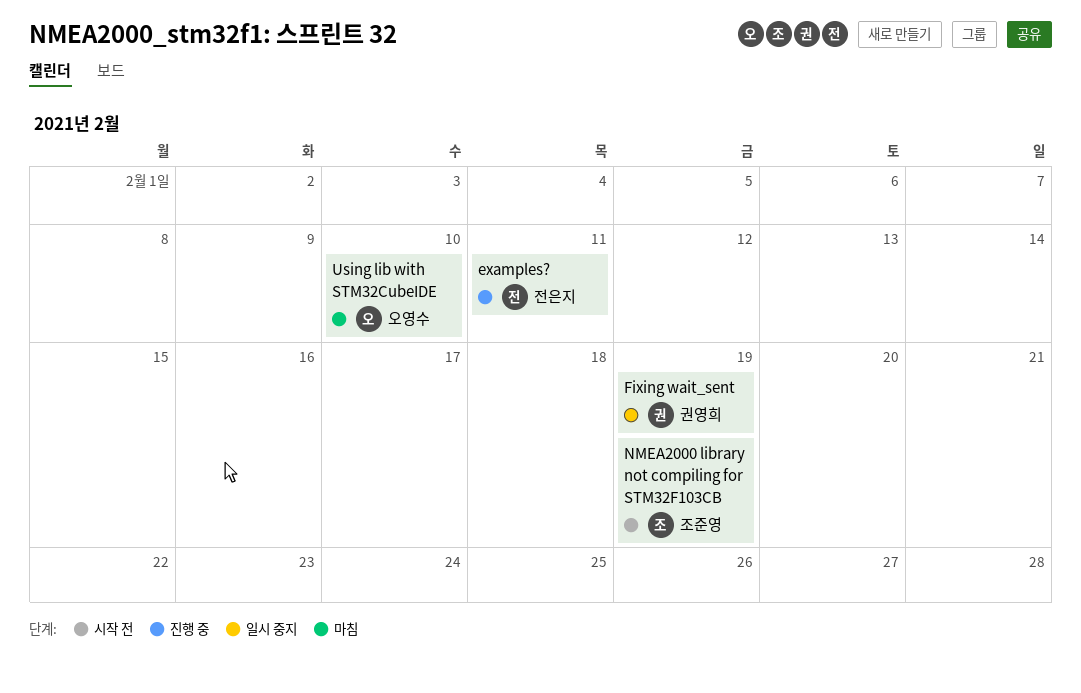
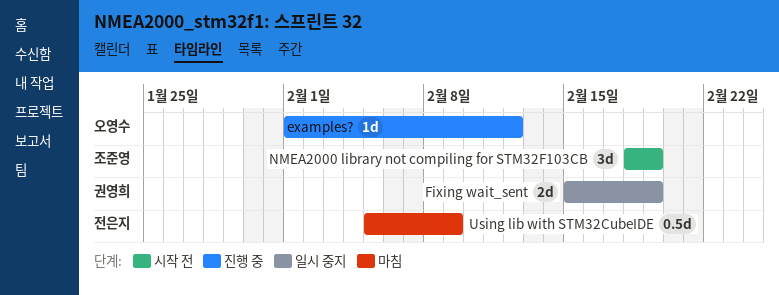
examples?, owner: 전은지 -> 오영수
examples?, due: Feb 11 -> Feb 12
Using lib with STM32CubeIDE, owner: 오영수 -> 전은지
Using lib with STM32CubeIDE, due: Feb 10 -> Feb 9

